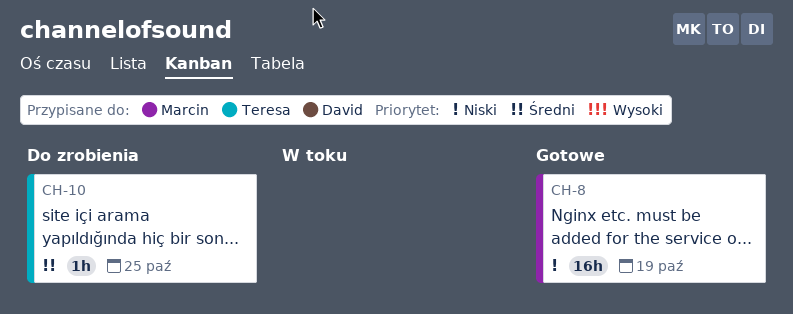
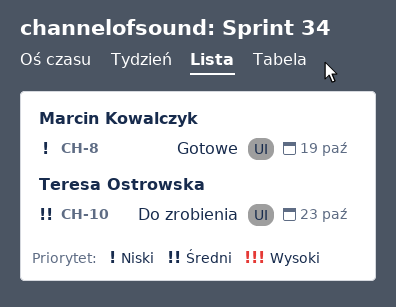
CH-10, due: Oct 25 -> Oct 23

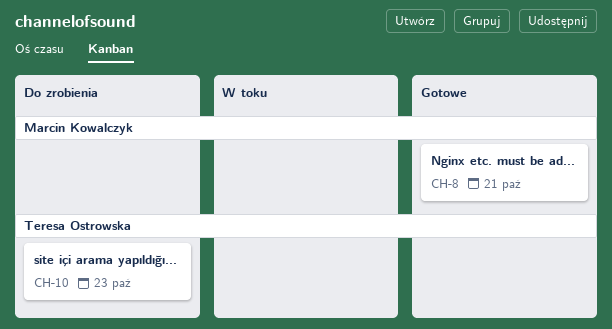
CH-8, due: Oct 19 -> Oct 21

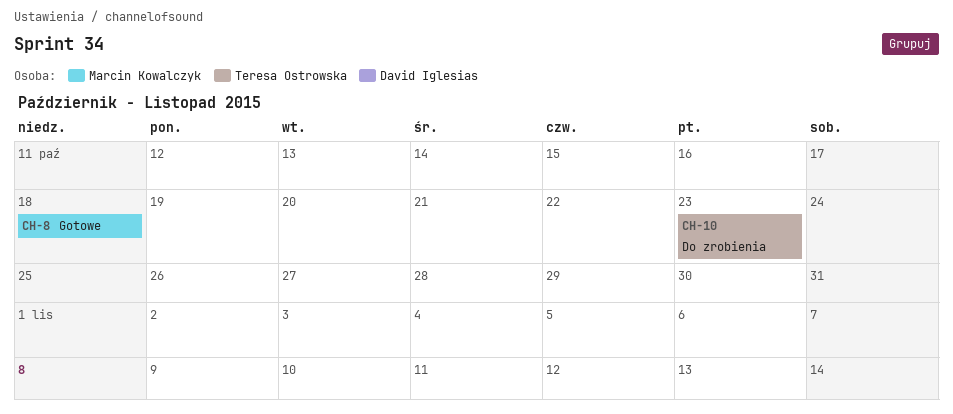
CH-8, due: Oct 21 -> Oct 18

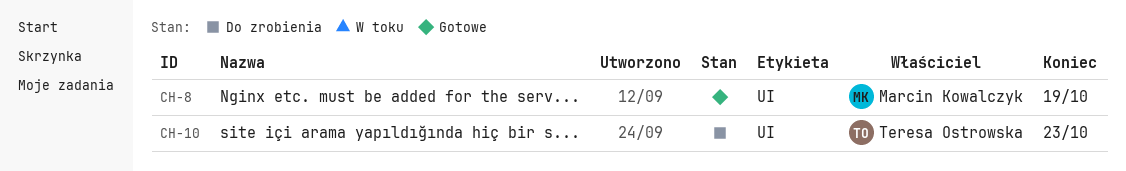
CH-8, due: Oct 18 -> Oct 19

